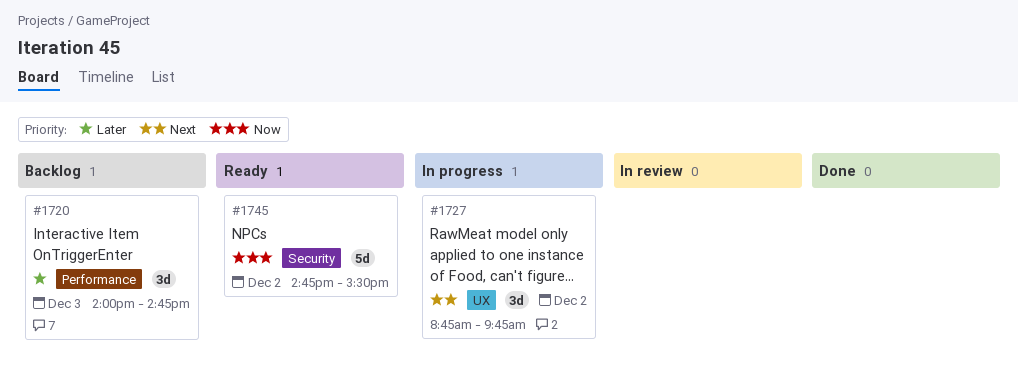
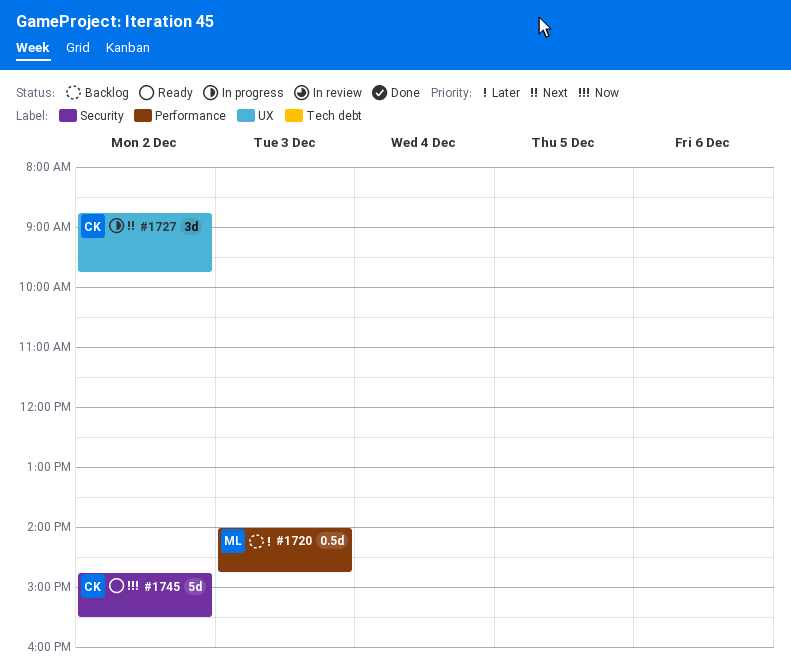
#1720, estimate: 3d -> 0.5d

